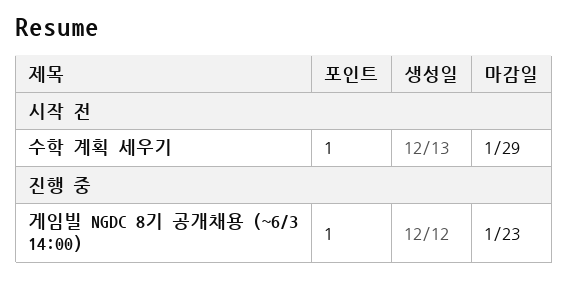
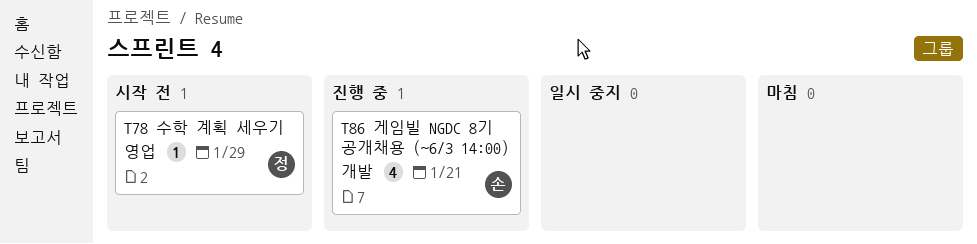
게임빌 NGDC 8기 공개채용 (~6/3 14:00), estimate: 1 -> 4
게임빌 NGDC 8기 공개채용 (~6/3 14:00), due: Jan 23 -> Jan 21

